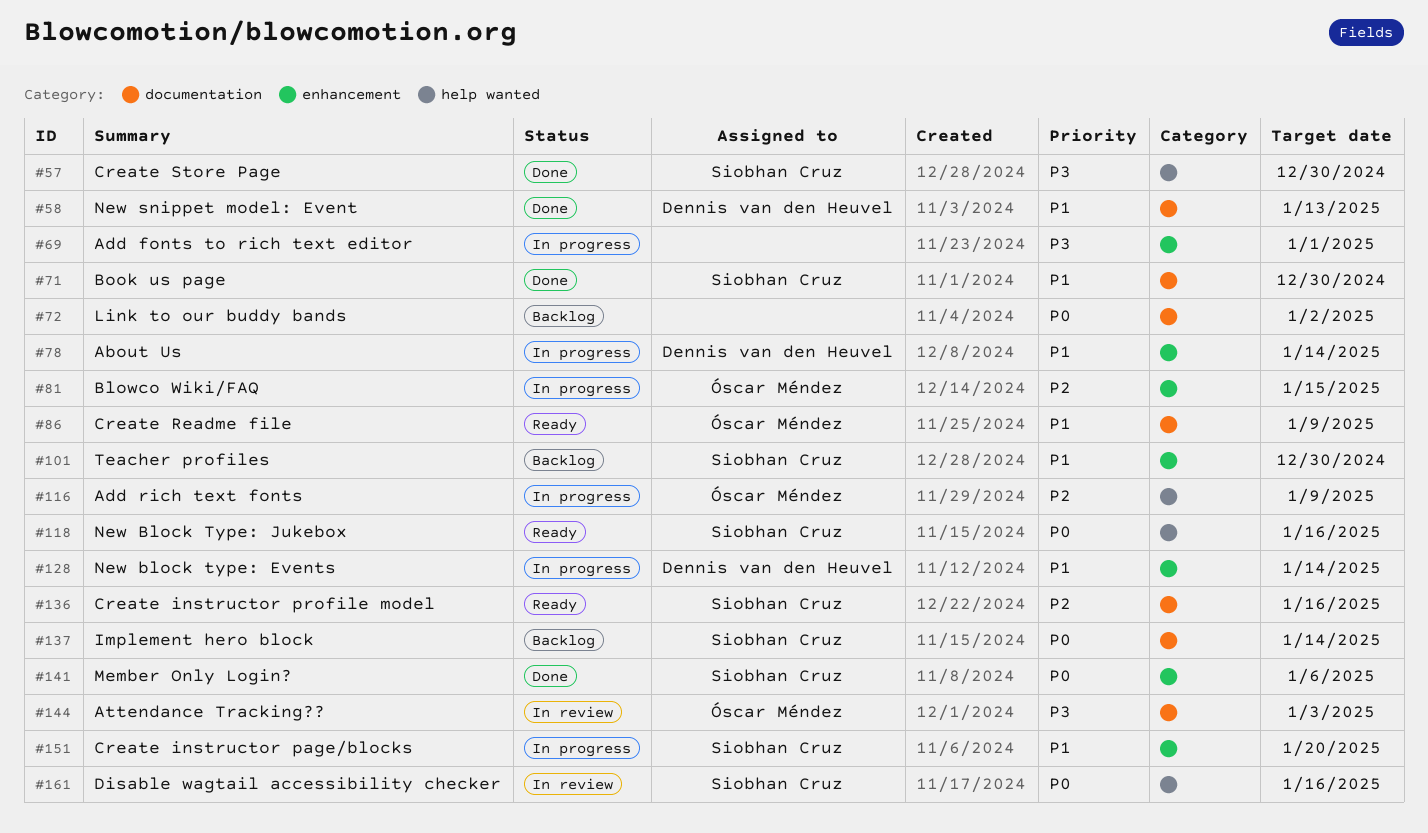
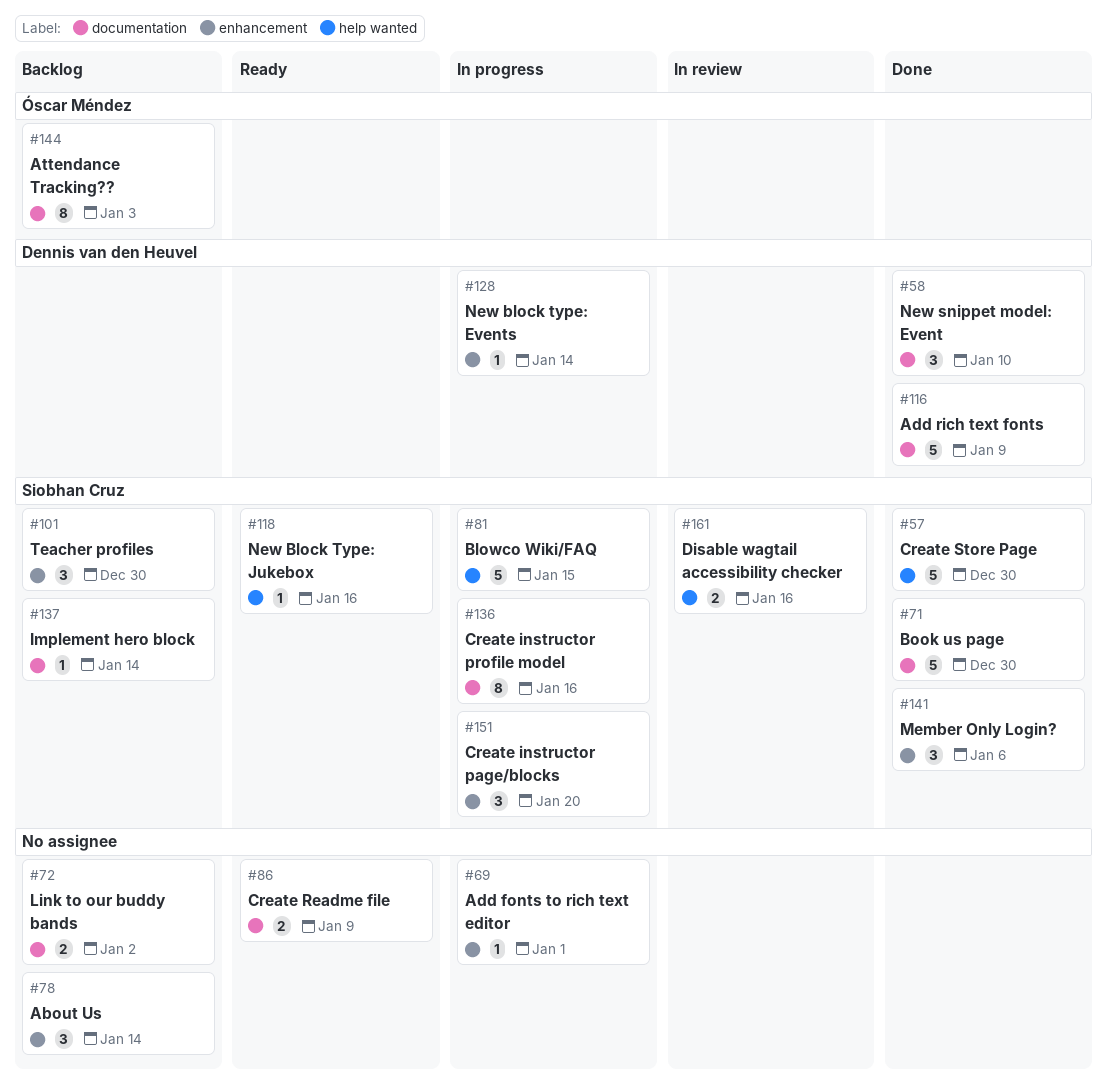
#58, due: Jan 13 -> Jan 10
#78, status: In progress -> Backlog
#78, owner: Dennis van den Heuvel -> none
#81, owner: Óscar Méndez -> Siobhan Cruz
#81, label: enhancement -> help wanted
#86, owner: Óscar Méndez -> none
#116, status: In progress -> Done
#116, owner: Óscar Méndez -> Dennis van den Heuvel
#116, label: help wanted -> documentation
#136, status: Ready -> In progress
#144, status: In review -> Backlog

